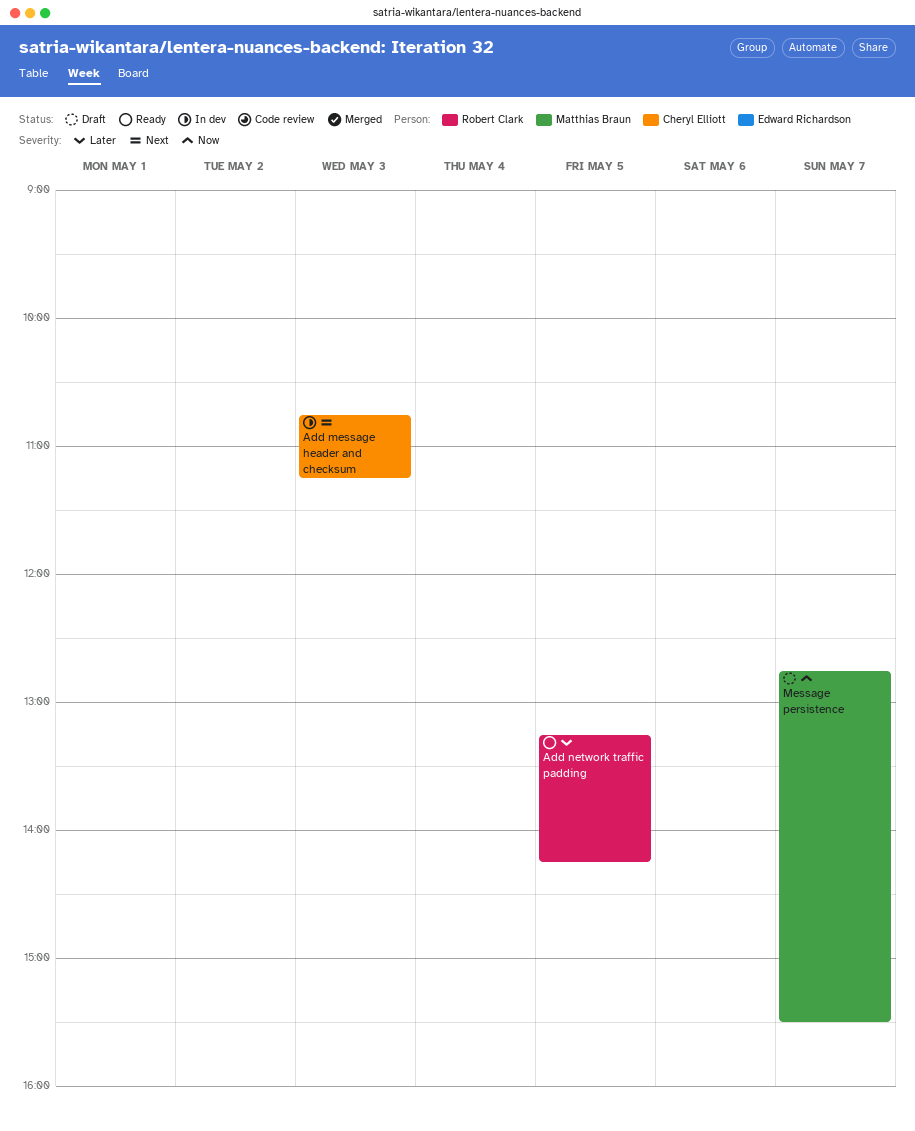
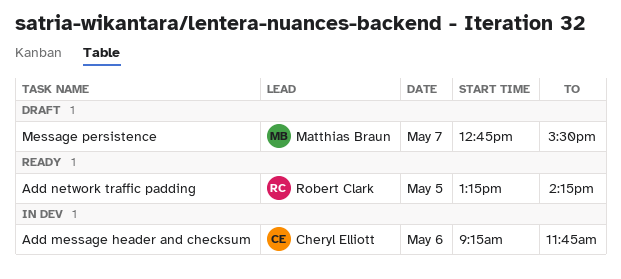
Add message header and checksum, day: May 3 -> May 6
Add message header and checksum, begins: 10:45 -> 09:15
Add message header and checksum, ends: 11:15 -> 11:45

